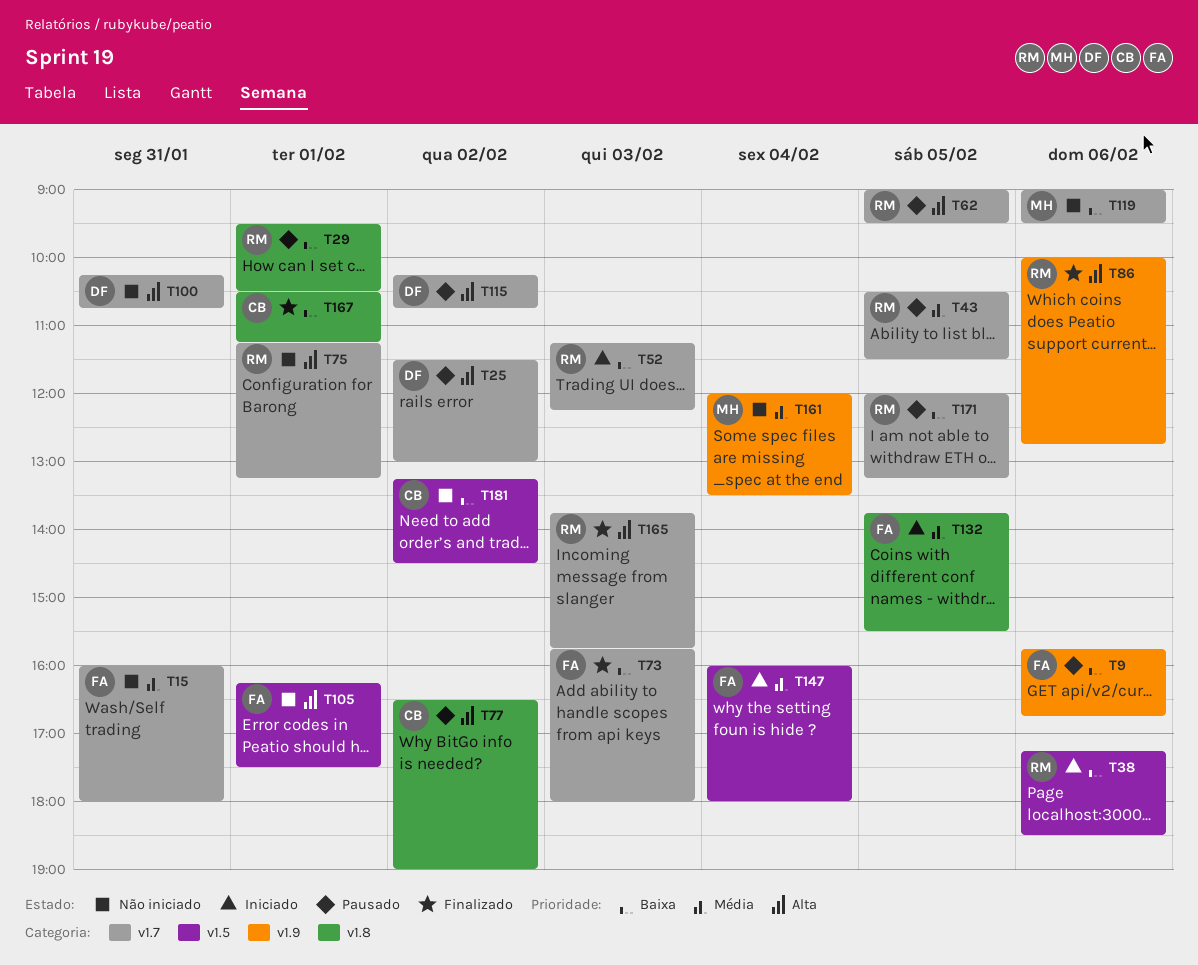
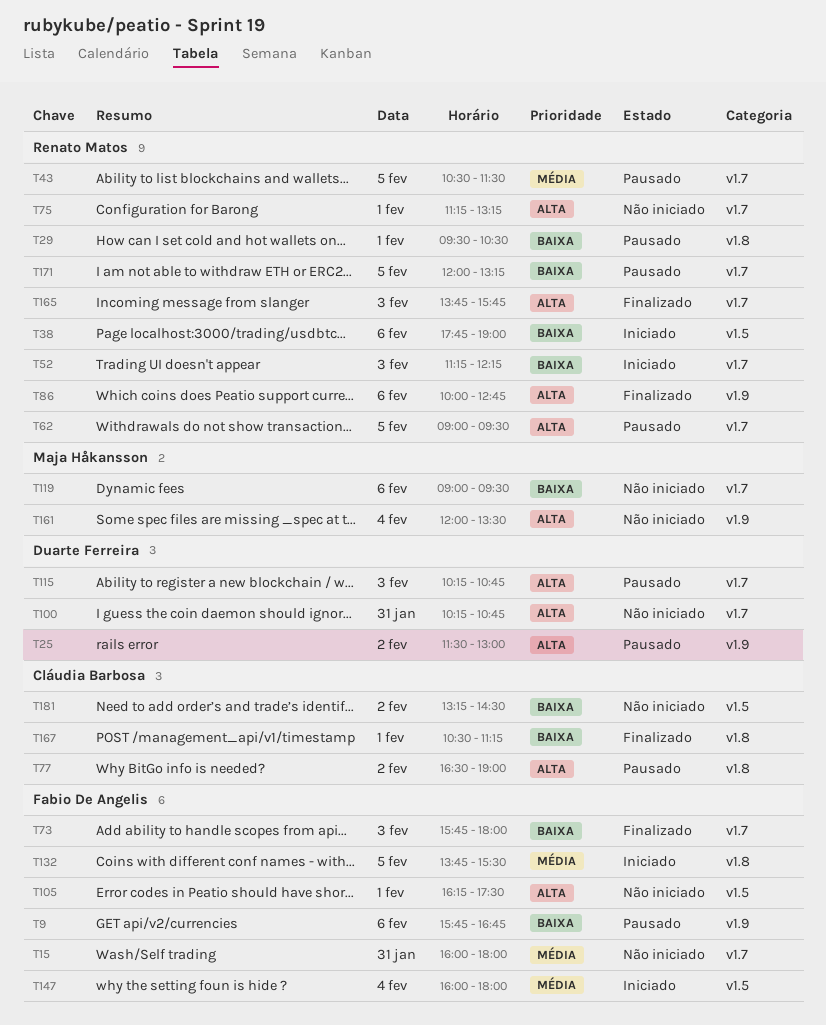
T25, label: v1.7 -> v1.9
T38, begins: 17:15 -> 17:45
T38, ends: 18:30 -> 19:00
T115, day: Feb 2 -> Feb 3
T161, priority: Média -> Alta

